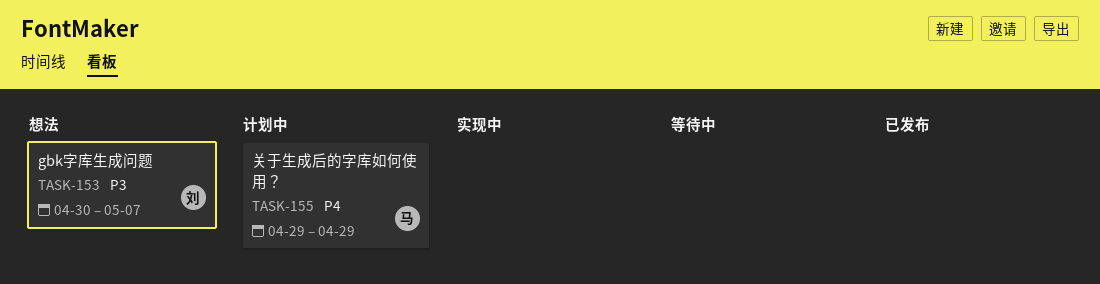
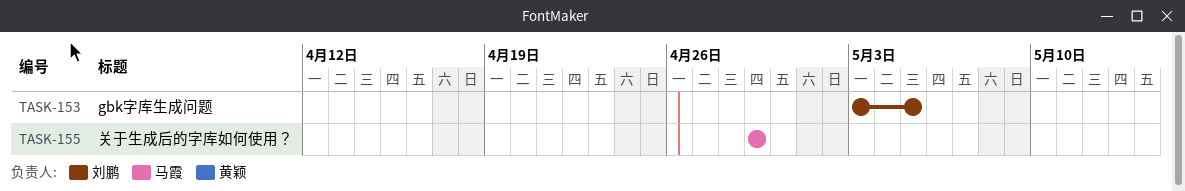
TASK-153, start: Apr 30 -> May 3
TASK-153, due: May 7 -> May 5

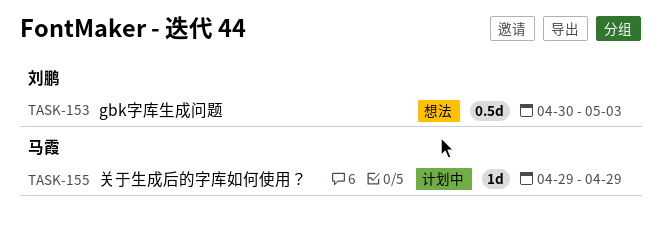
TASK-153, start: May 3 -> Apr 30
TASK-153, due: May 5 -> May 3

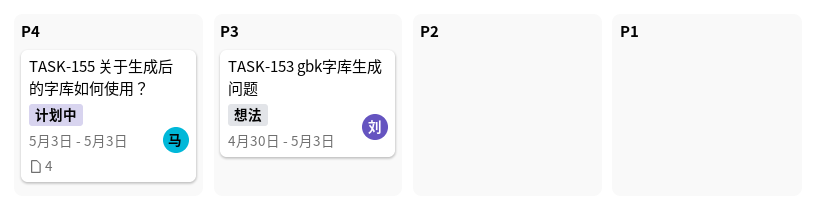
TASK-155, start: Apr 29 -> May 3
TASK-155, due: Apr 29 -> May 3

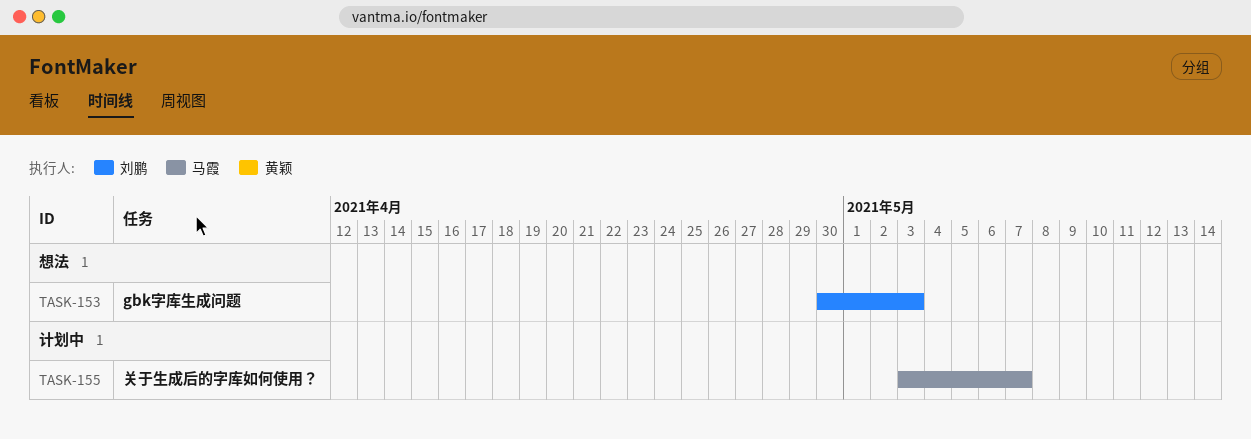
TASK-155, due: May 3 -> May 7

